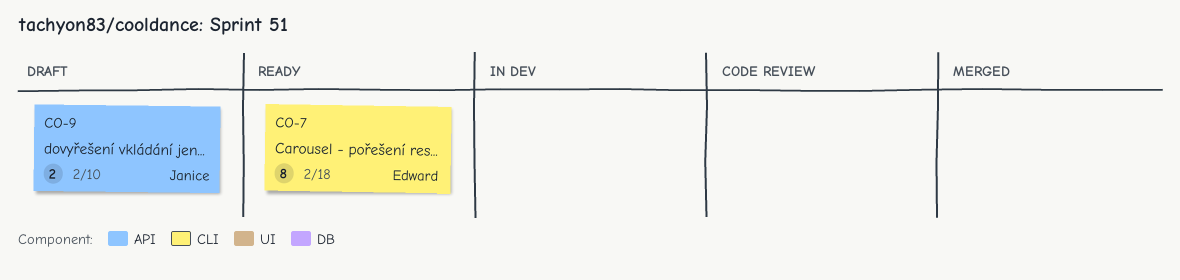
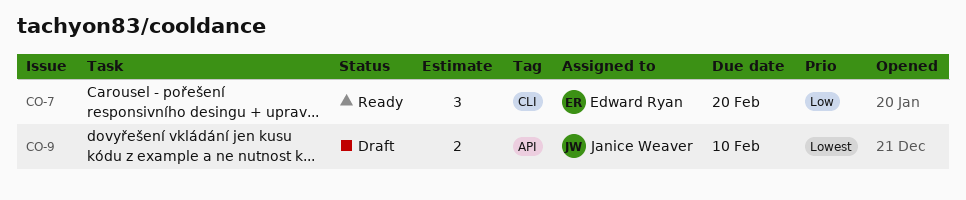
CO-7, estimate: 8 -> 3
CO-7, due: Feb 18 -> Feb 20

